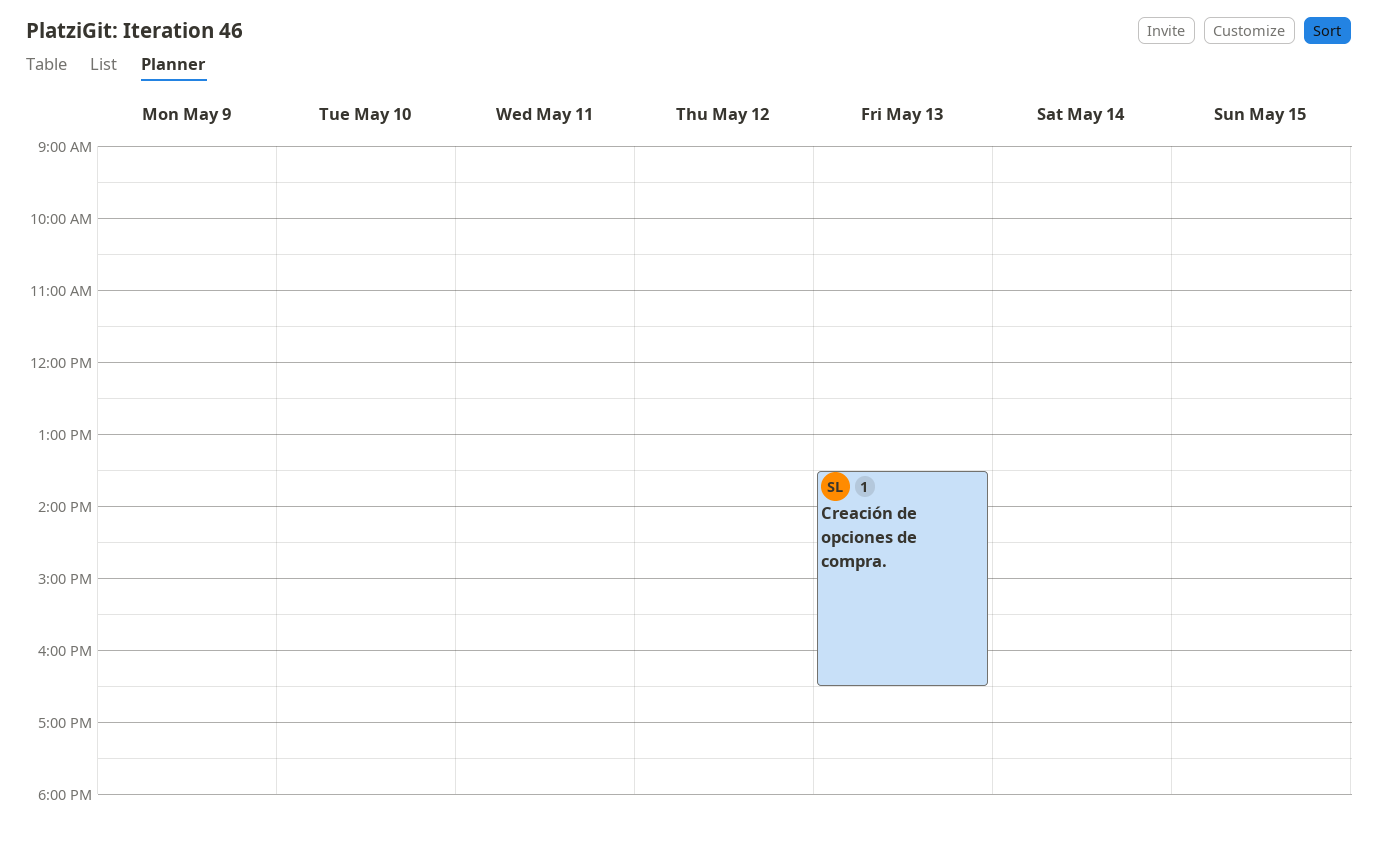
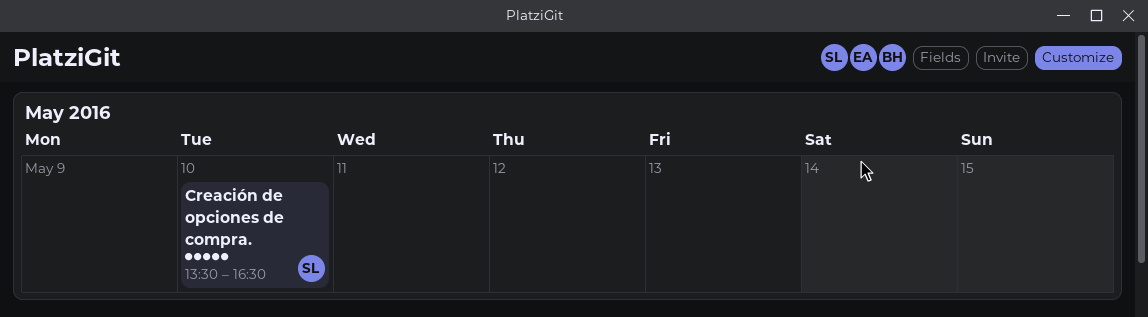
Creación de opciones de compra., estimate: 1 -> 5
Creación de opciones de compra., day: May 13 -> May 10

